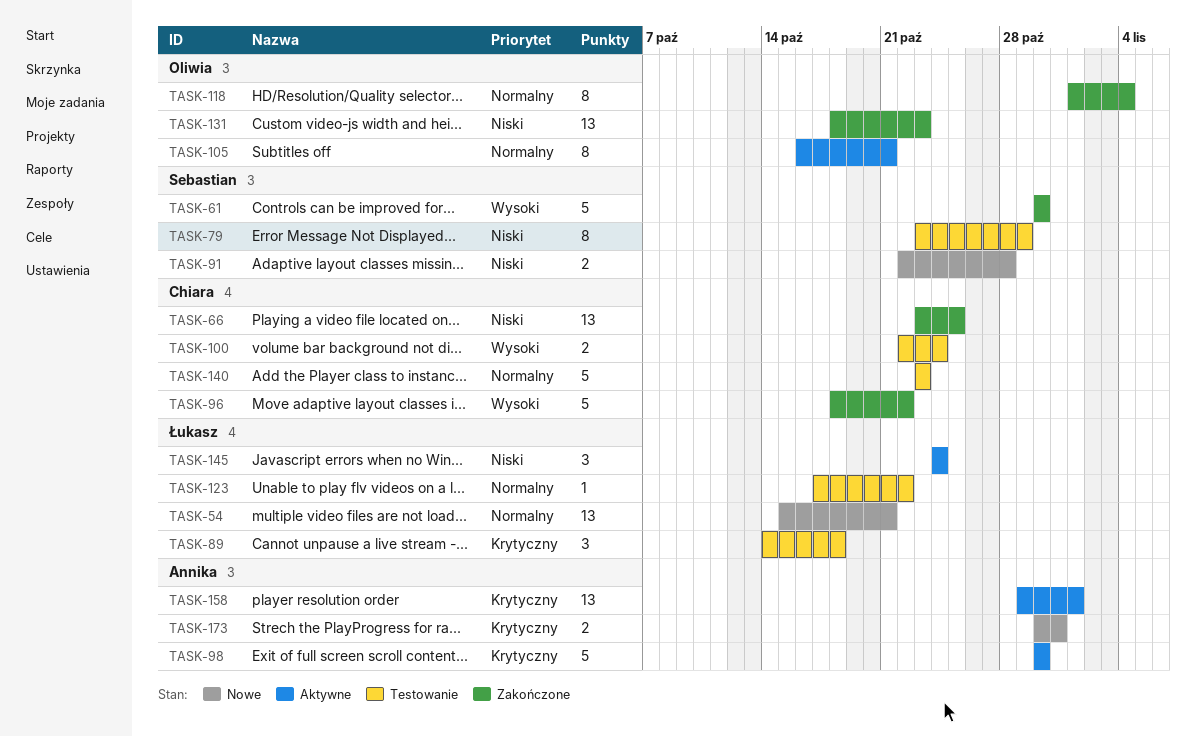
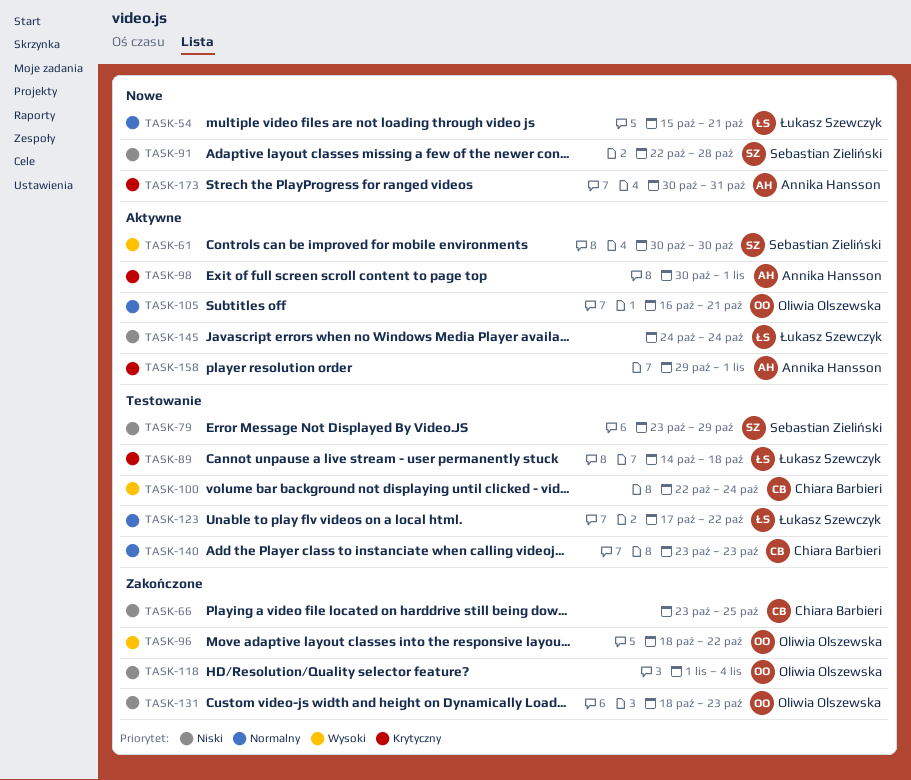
TASK-61, status: Zakończone -> Aktywne
TASK-96, owner: Chiara Barbieri -> Oliwia Olszewska
TASK-98, due: Oct 30 -> Nov 1
TASK-118, priority: Normalny -> Niski

